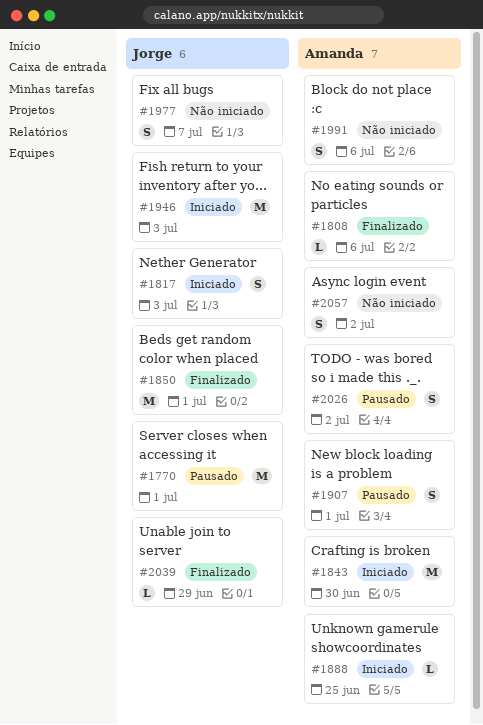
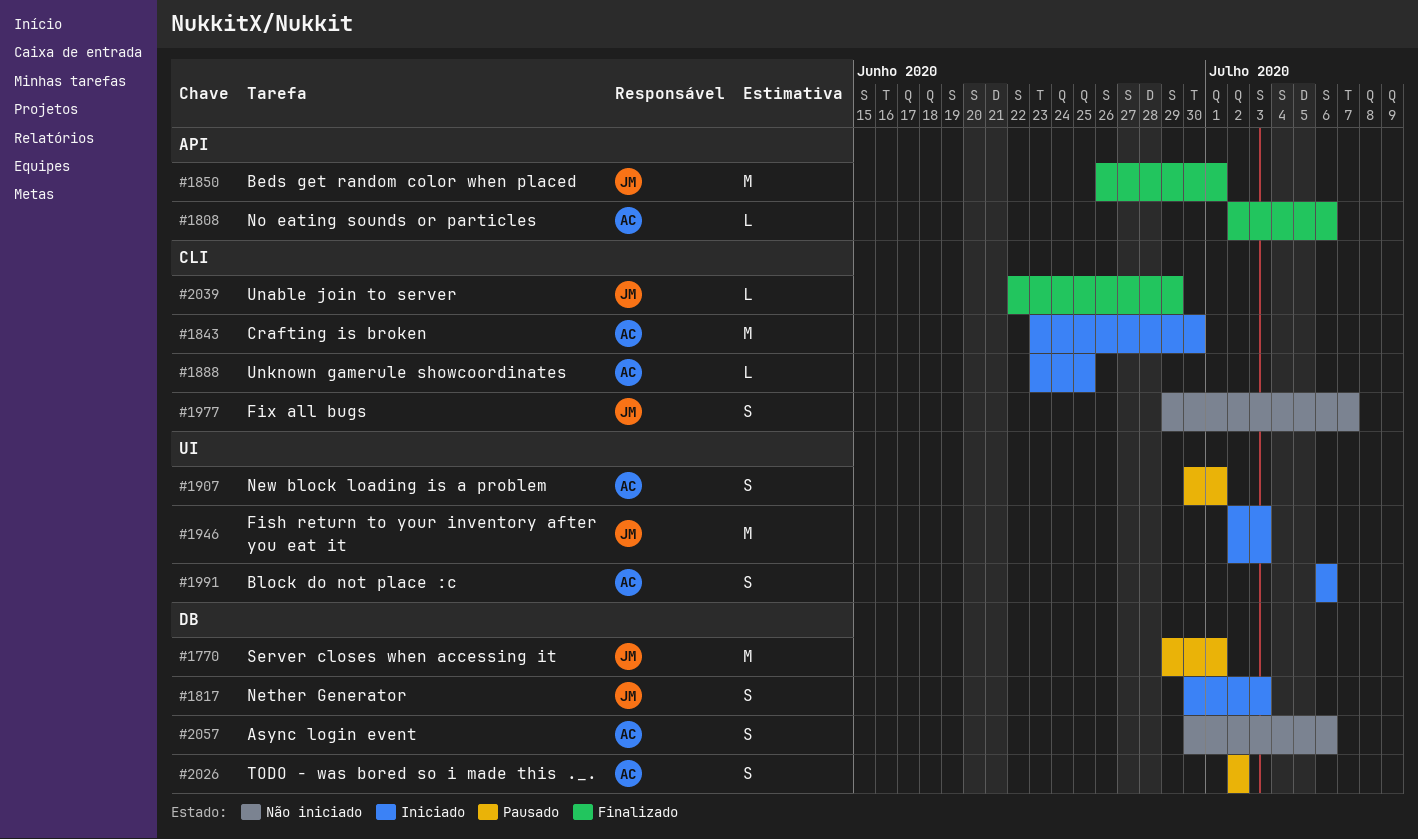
#1991, status: Não iniciado -> Iniciado
#2057, due: Jul 2 -> Jul 6

